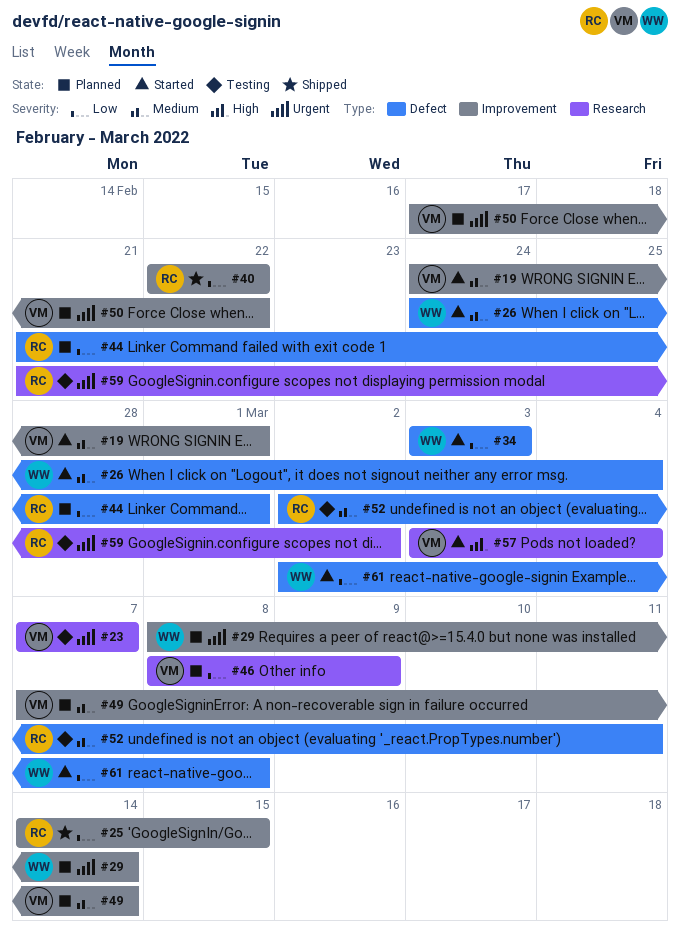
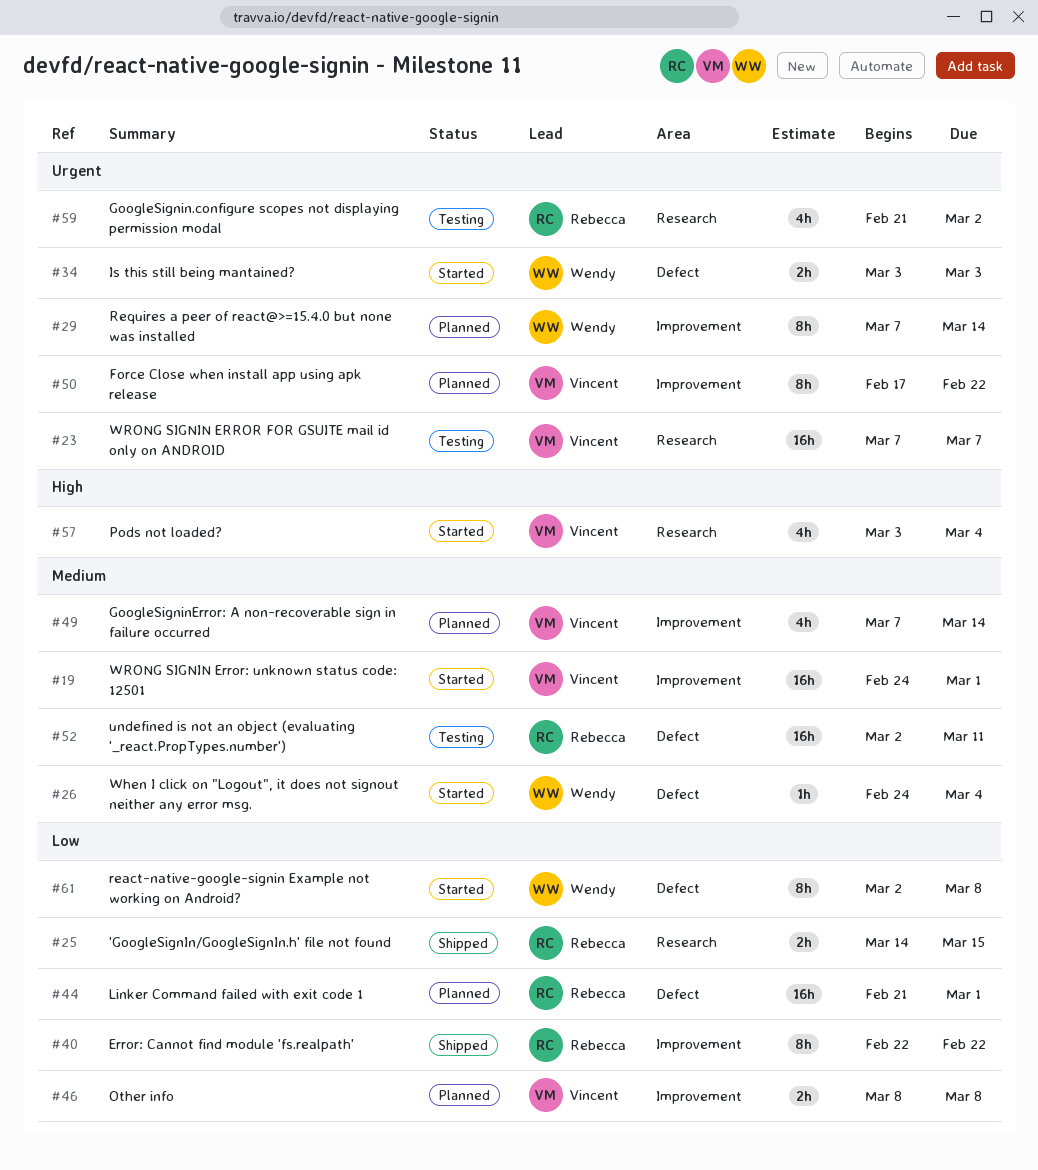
#25, label: Improvement -> Research
#29, start: Mar 8 -> Mar 7
#34, priority: Low -> Urgent
#46, label: Research -> Improvement
#46, due: Mar 9 -> Mar 8

